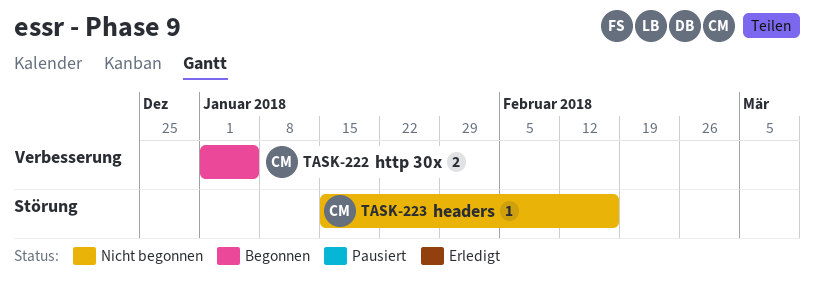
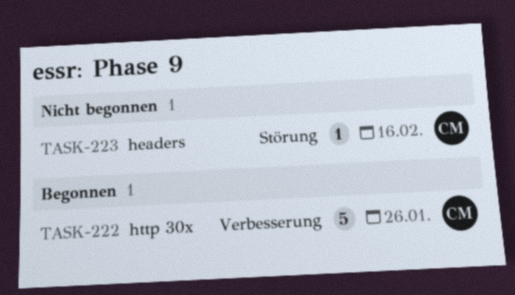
TASK-222, estimate: 2 -> 5
TASK-222, due: Jan 5 -> Jan 26

